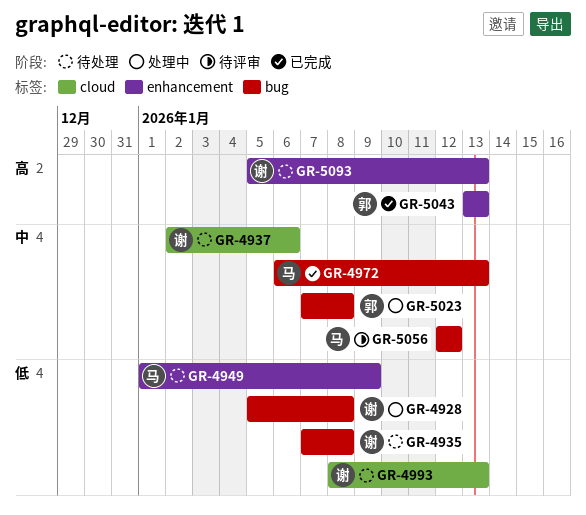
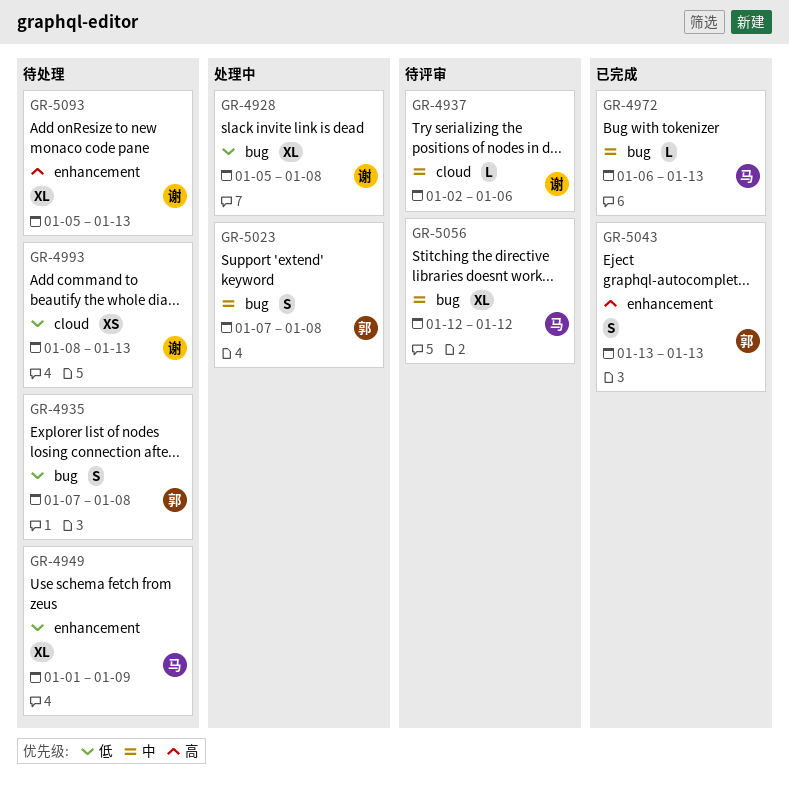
GR-4935, owner: 谢 -> 郭
GR-4937, status: 待处理 -> 待评审

